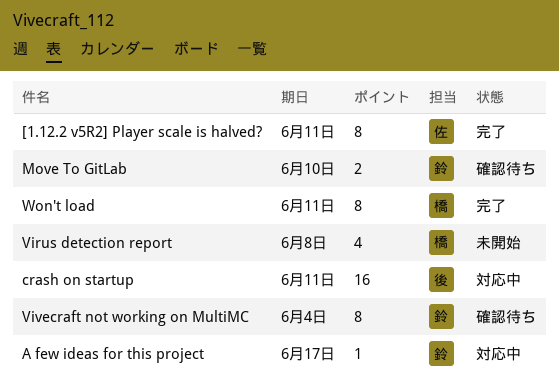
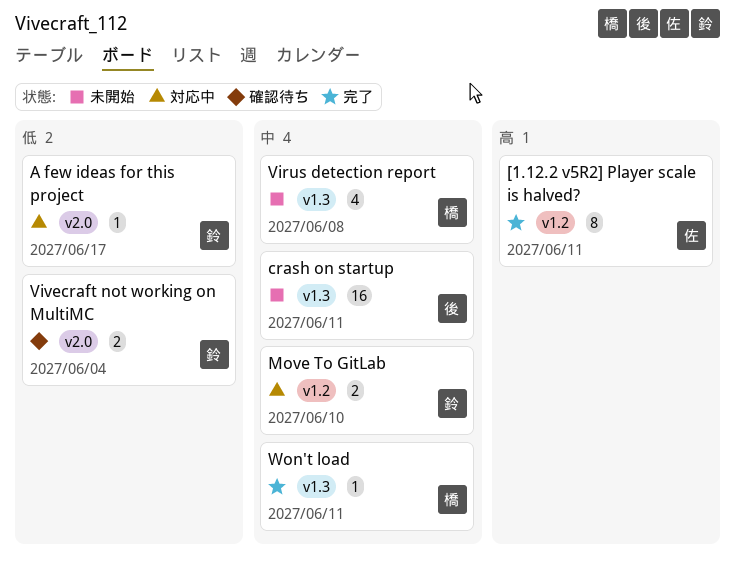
crash on startup, status: 対応中 -> 未開始
Move To GitLab, status: 確認待ち -> 対応中
Vivecraft not working on MultiMC, estimate: 8 -> 2
Won't load, estimate: 8 -> 1

